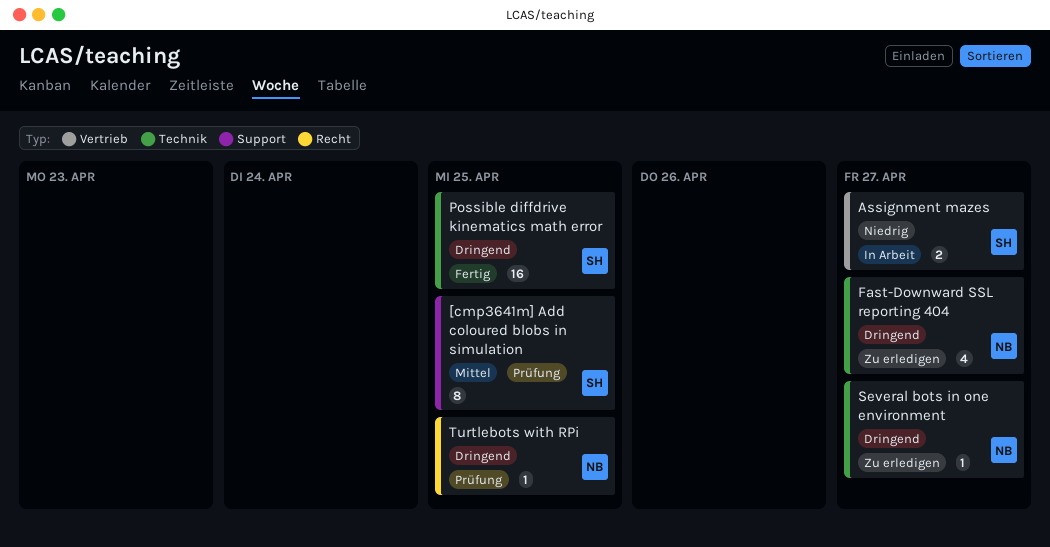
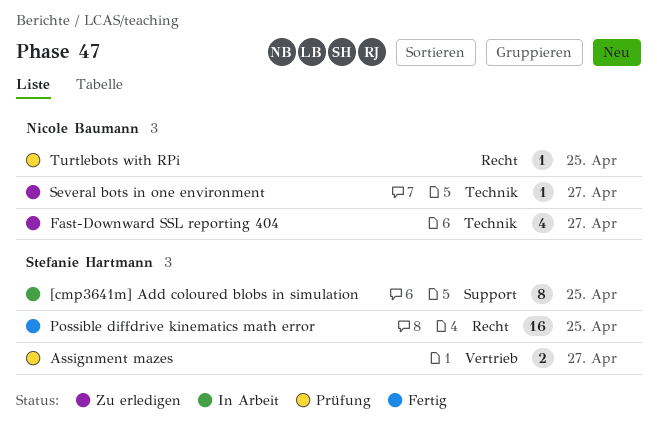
[cmp3641m] Add coloured blobs in simulation, status: Prüfung -> In Arbeit
Assignment mazes, status: In Arbeit -> Prüfung
Possible diffdrive kinematics math error, label: Technik -> Recht

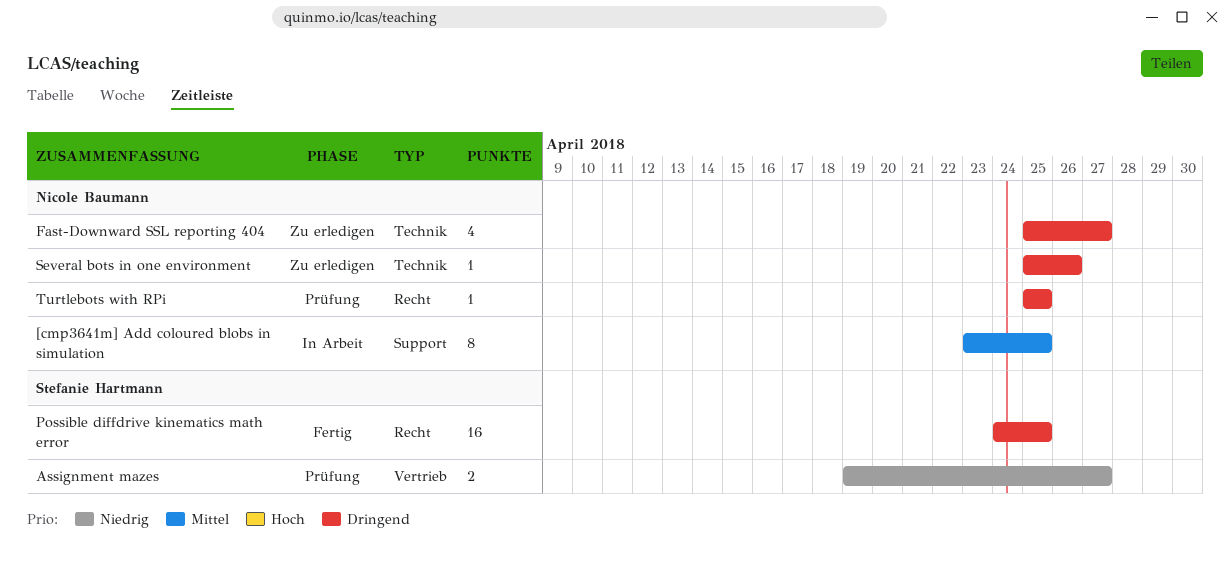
[cmp3641m] Add coloured blobs in simulation, owner: Stefanie Hartmann -> Nicole Baumann
Several bots in one environment, due: Apr 27 -> Apr 26

